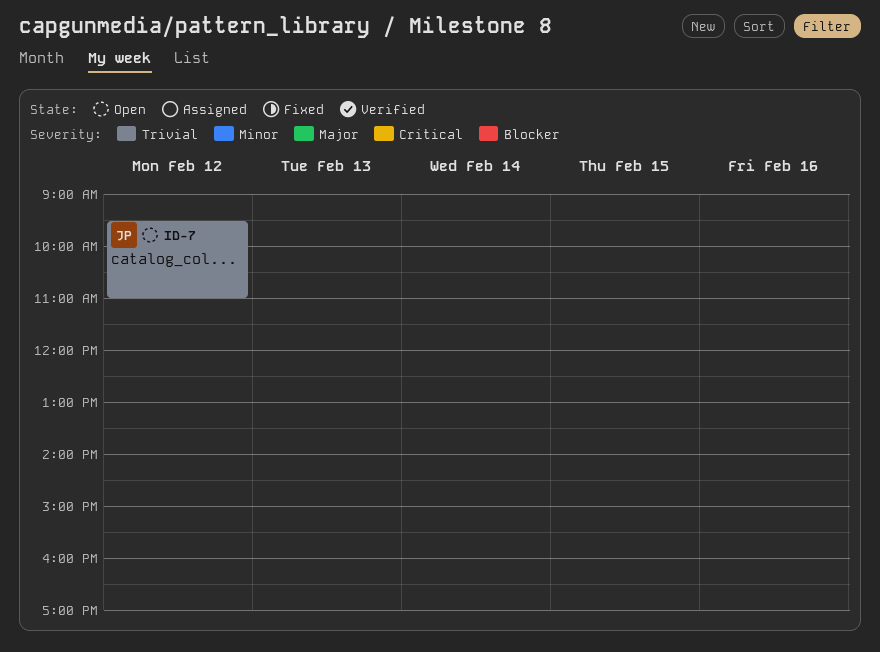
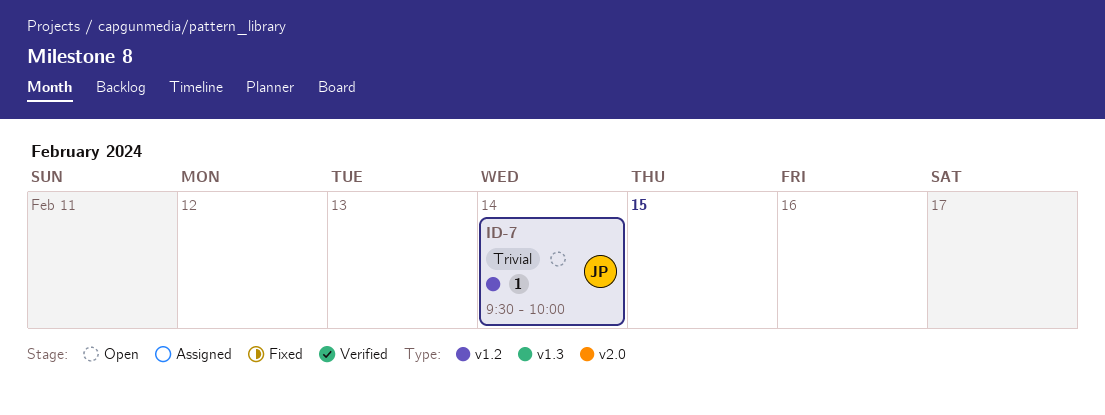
ID-7, day: Feb 12 -> Feb 14
ID-7, ends: 11:00 -> 10:00

